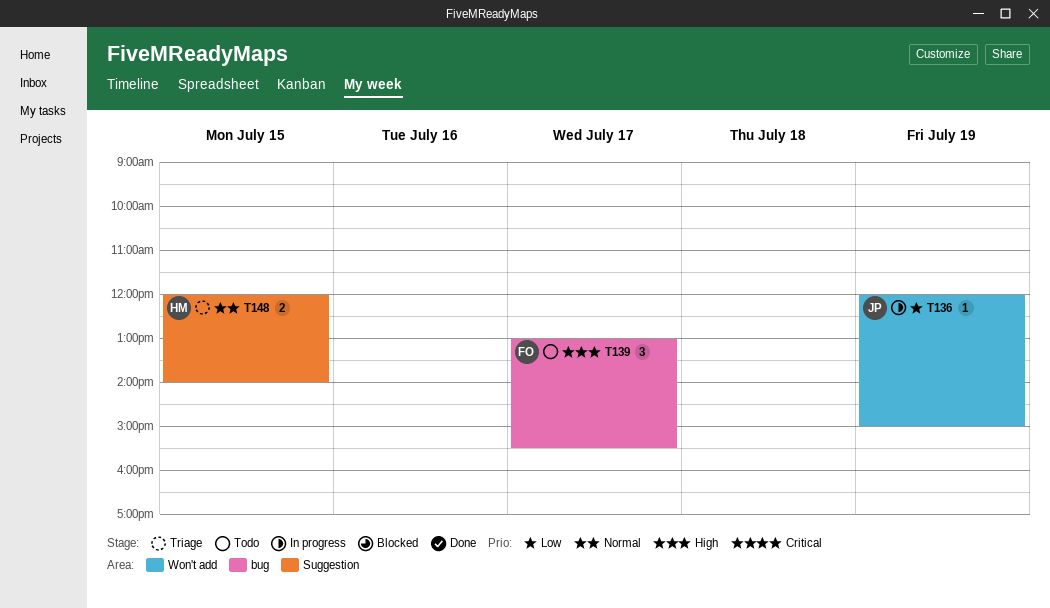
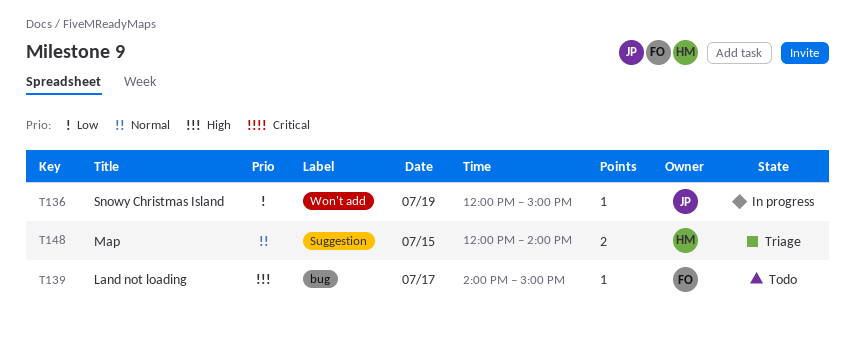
T139, estimate: 3 -> 1
T139, begins: 13:00 -> 14:00
T139, ends: 15:30 -> 15:00

